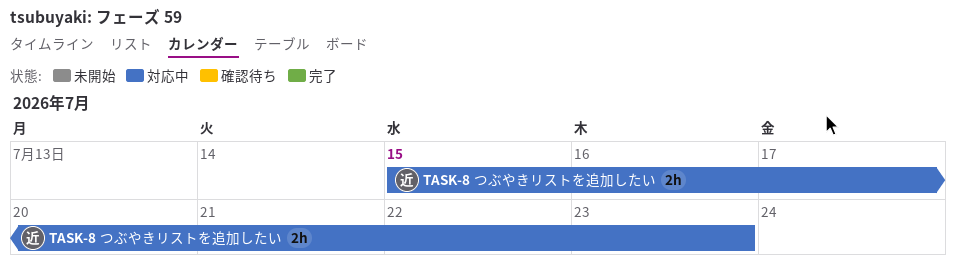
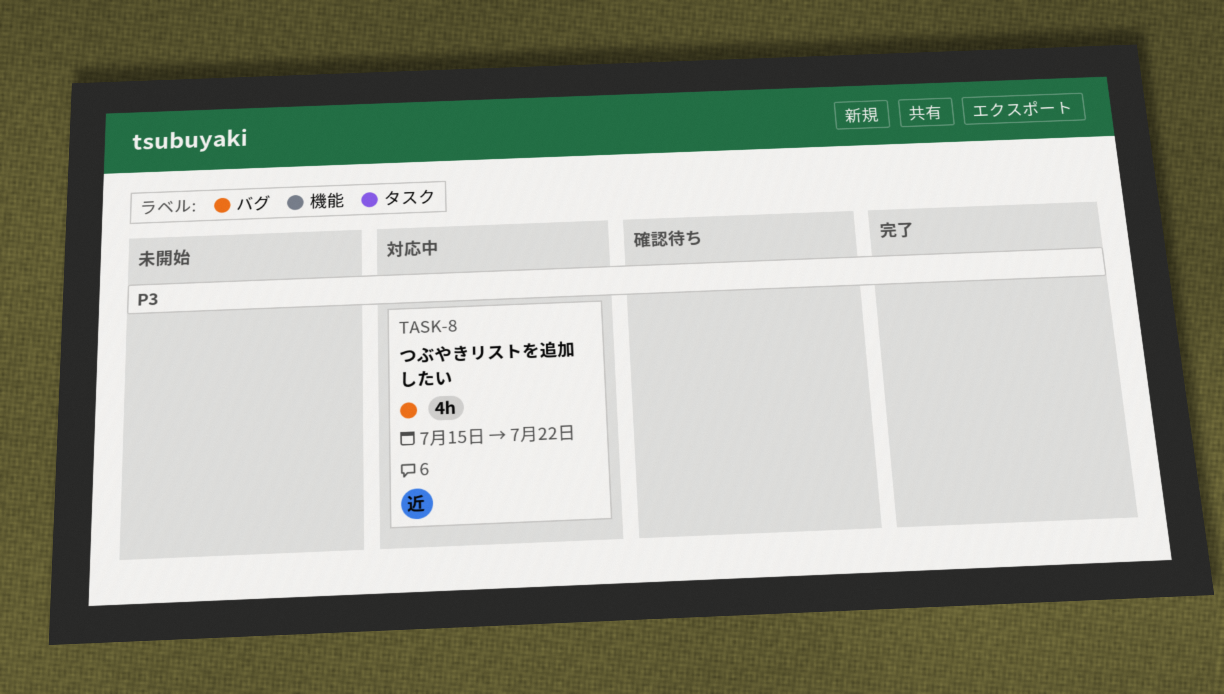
TASK-8, estimate: 2h -> 4h
TASK-8, due: Jul 23 -> Jul 22

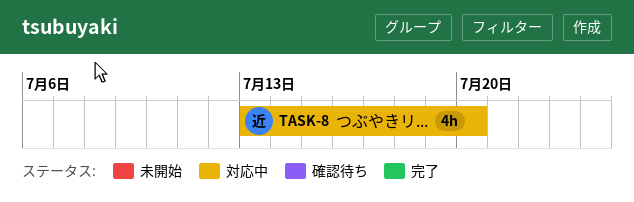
TASK-8, start: Jul 15 -> Jul 13
TASK-8, due: Jul 22 -> Jul 20

